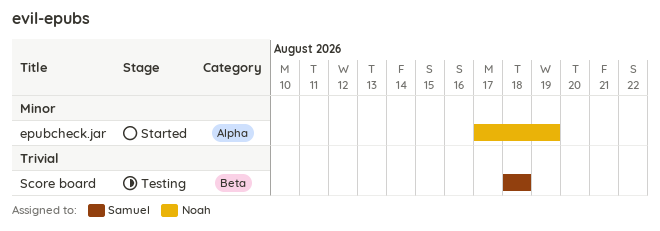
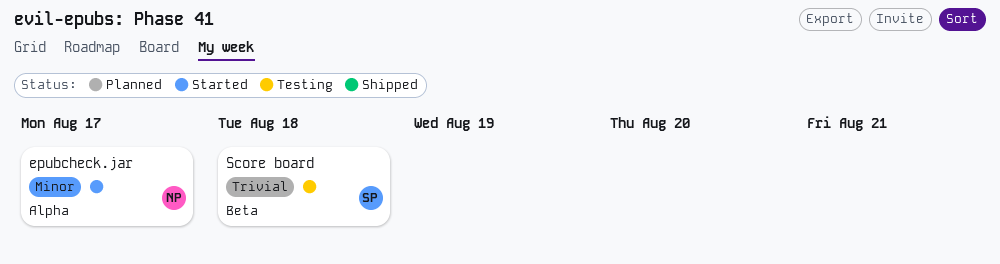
epubcheck.jar, due: Aug 19 -> Aug 17

